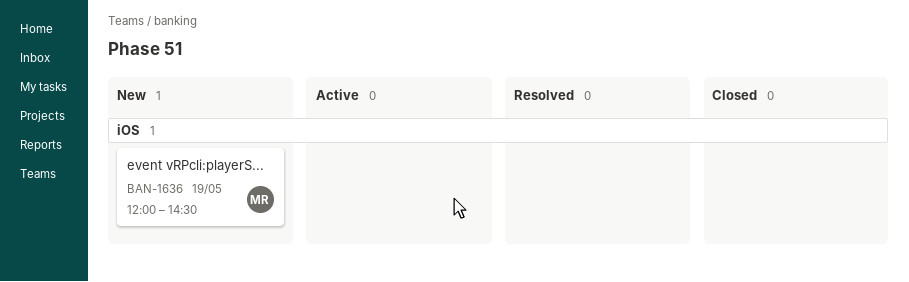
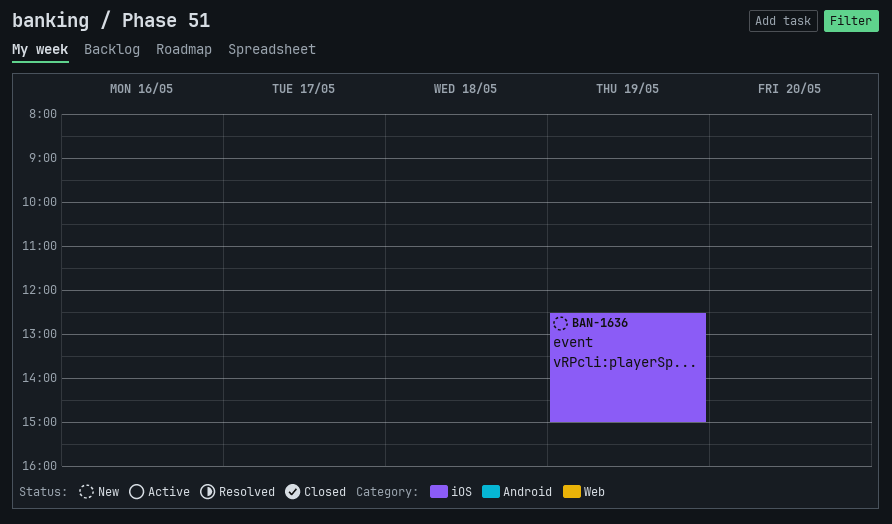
BAN-1636, begins: 12:00 -> 12:30
BAN-1636, ends: 14:30 -> 15:00

